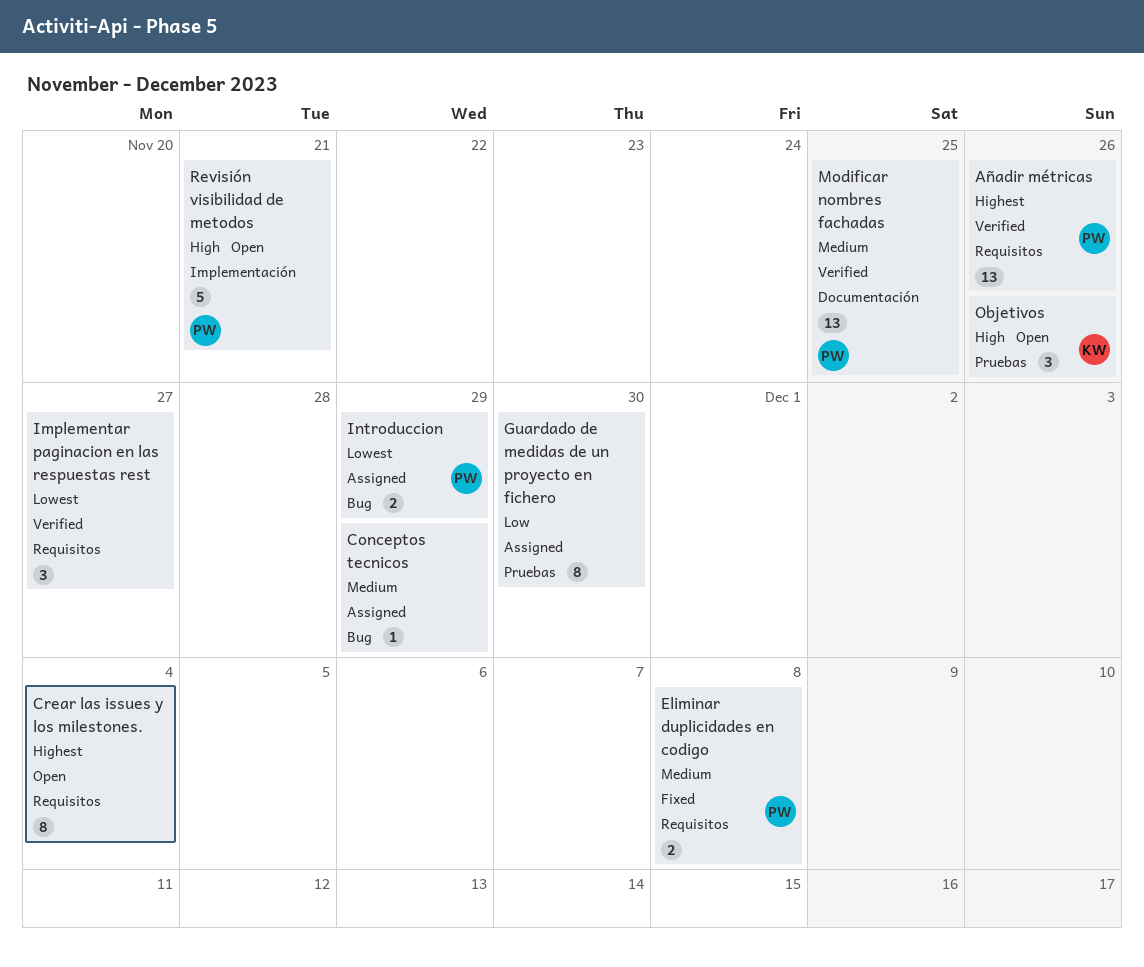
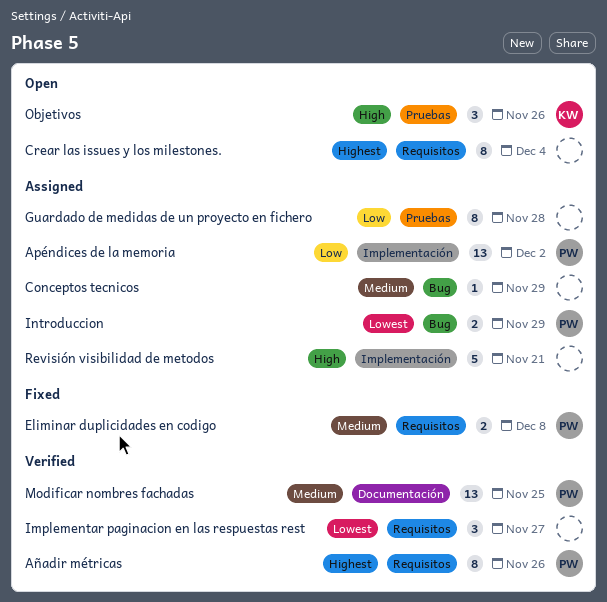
Apéndices de la memoria: none -> present
Añadir métricas, estimate: 13 -> 8
Guardado de medidas de un proyecto en fichero, due: Nov 30 -> Nov 28
Revisión visibilidad de metodos, status: Open -> Assigned
Revisión visibilidad de metodos, owner: PW -> none

